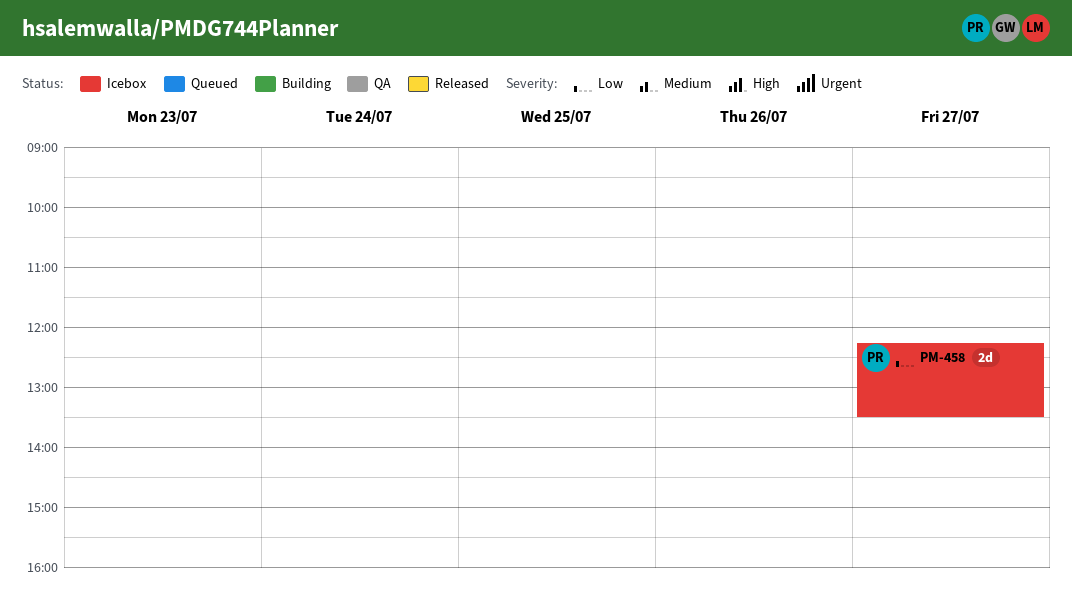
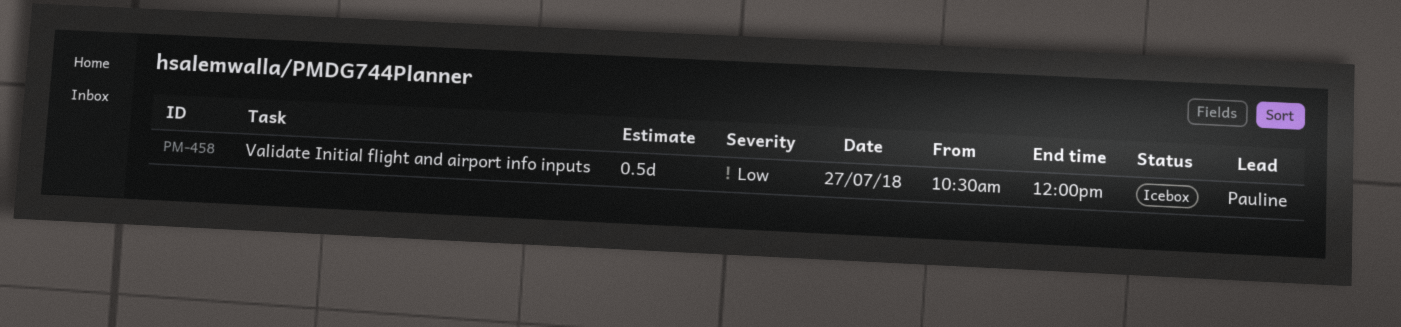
PM-458, estimate: 2d -> 0.5d
PM-458, begins: 12:15 -> 10:30
PM-458, ends: 13:30 -> 12:00

